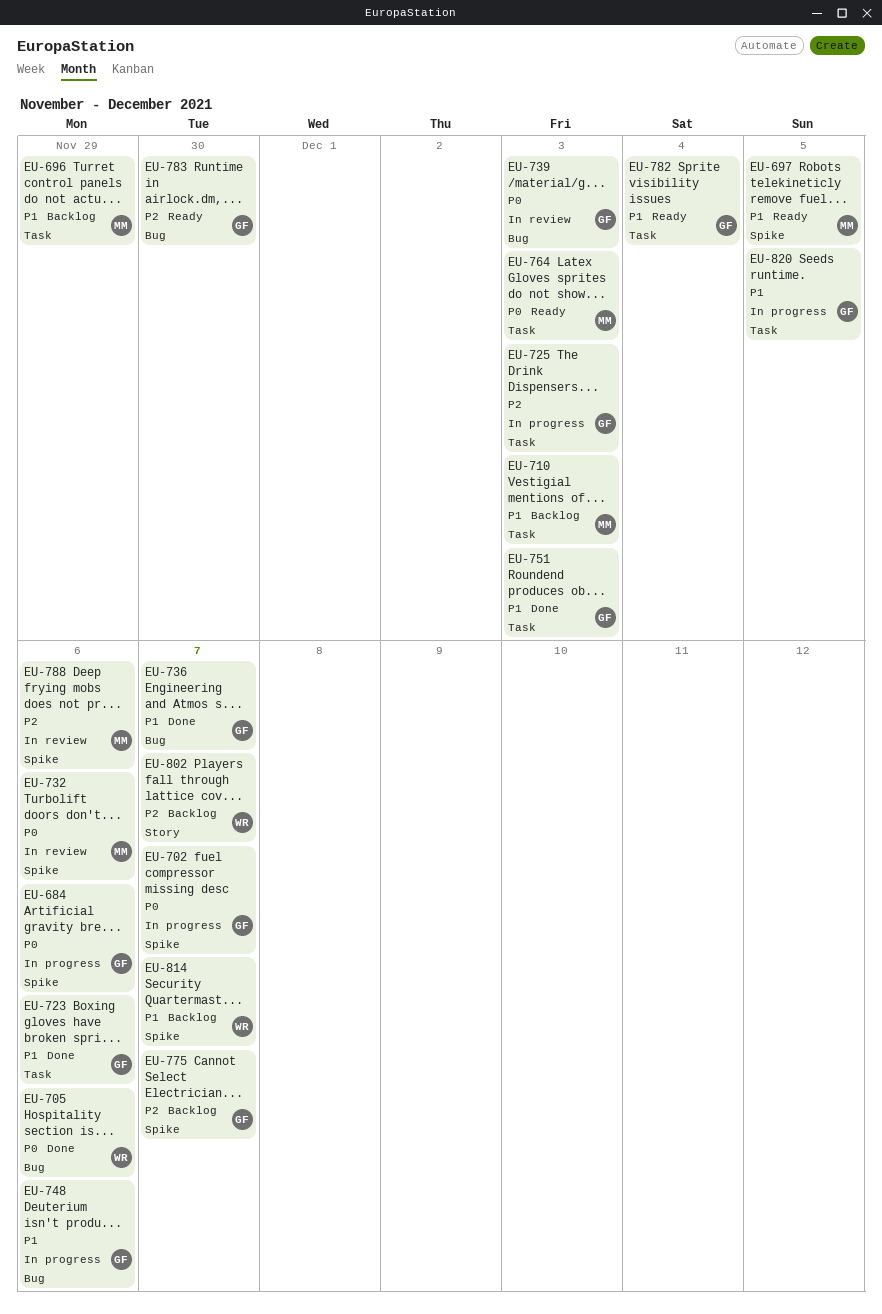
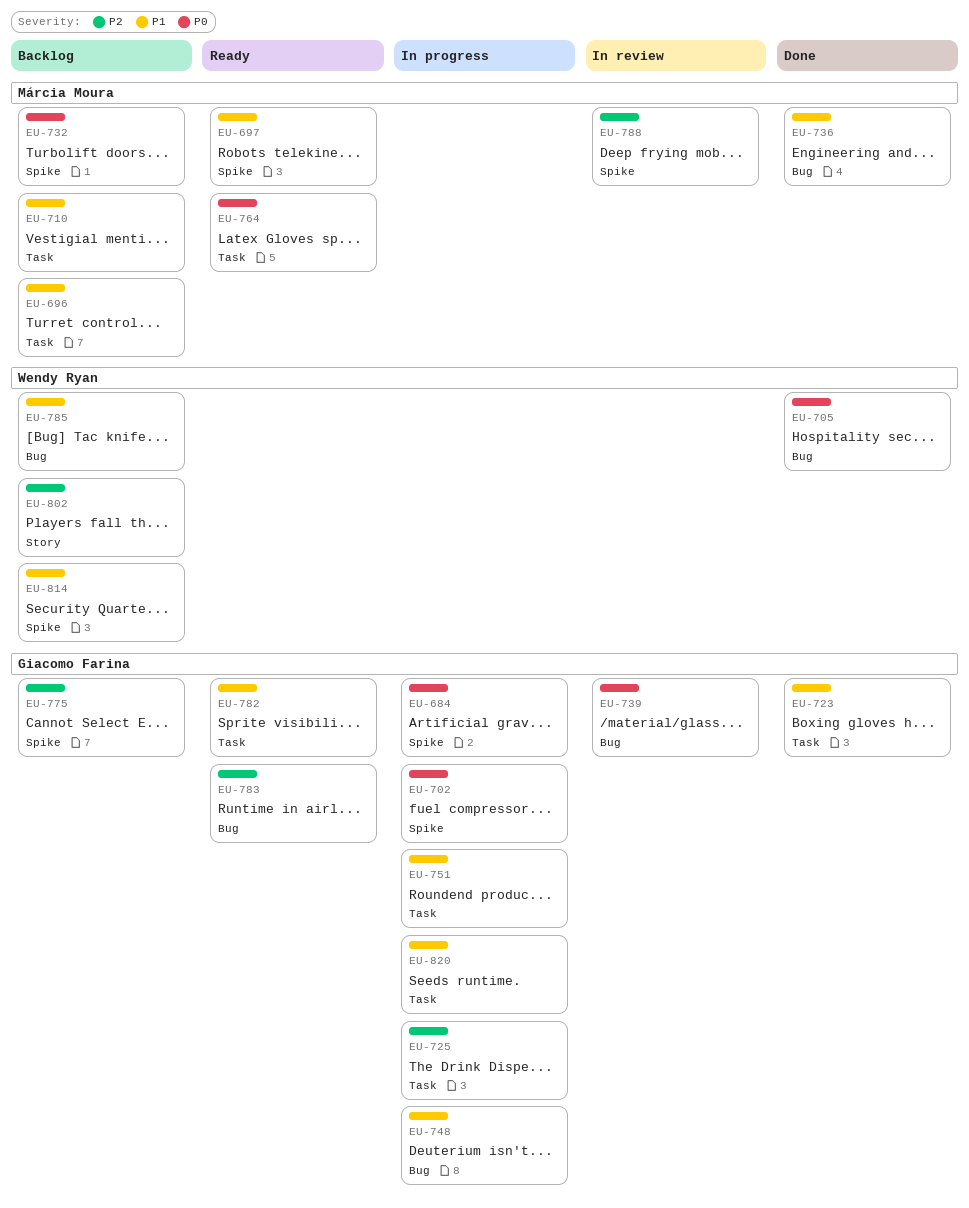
EU-732, status: In review -> Backlog
EU-736, owner: Giacomo Farina -> Márcia Moura
EU-751, status: Done -> In progress
EU-785: none -> present

